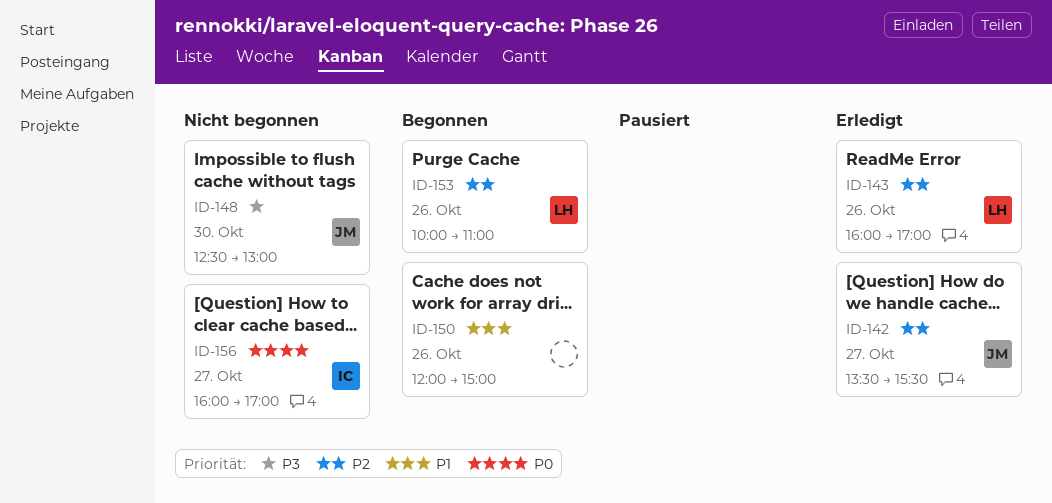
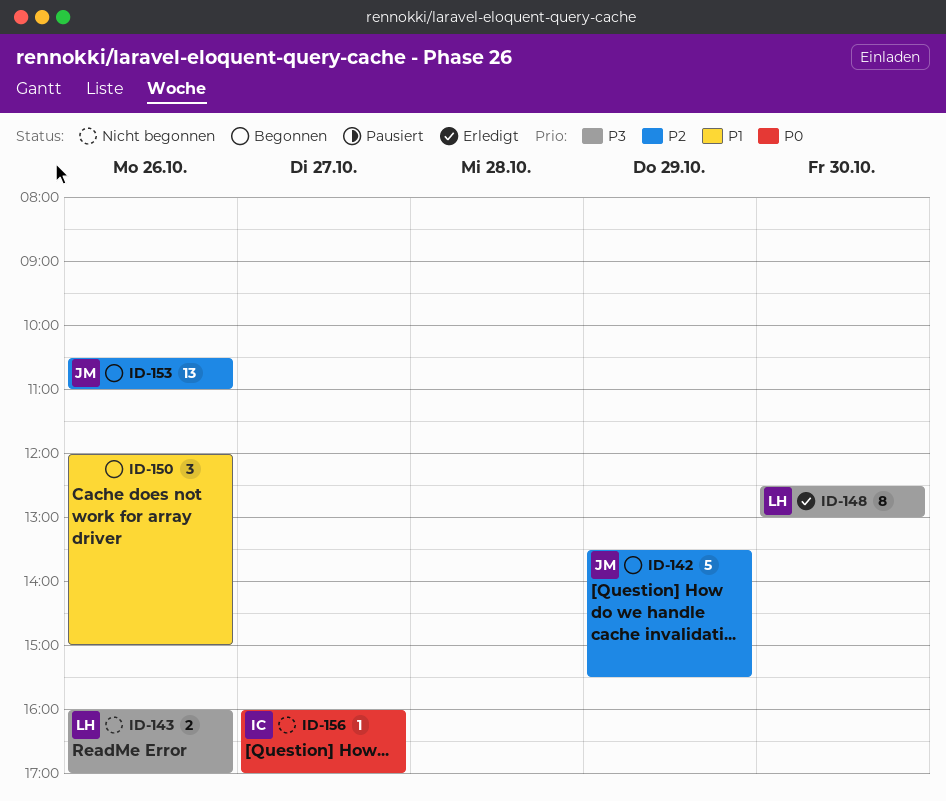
ID-142, status: Erledigt -> Begonnen
ID-142, day: Oct 27 -> Oct 29
ID-143, status: Erledigt -> Nicht begonnen
ID-143, priority: P2 -> P3
ID-148, status: Nicht begonnen -> Erledigt
ID-148, owner: JM -> LH
ID-153, owner: LH -> JM
ID-153, begins: 10:00 -> 10:30

